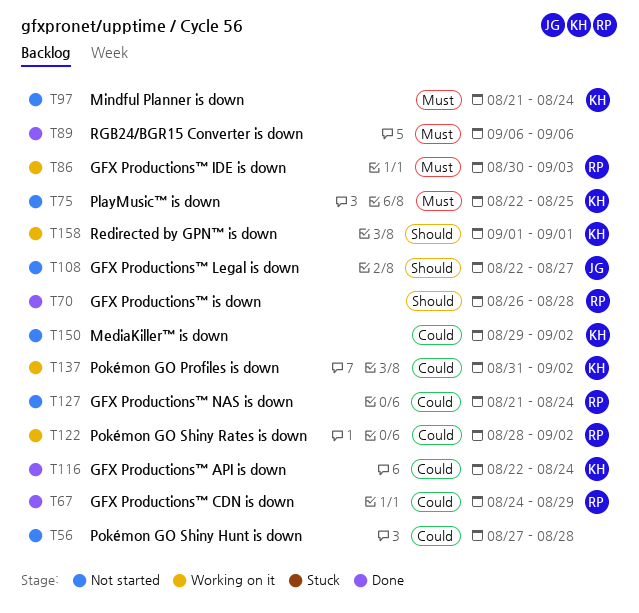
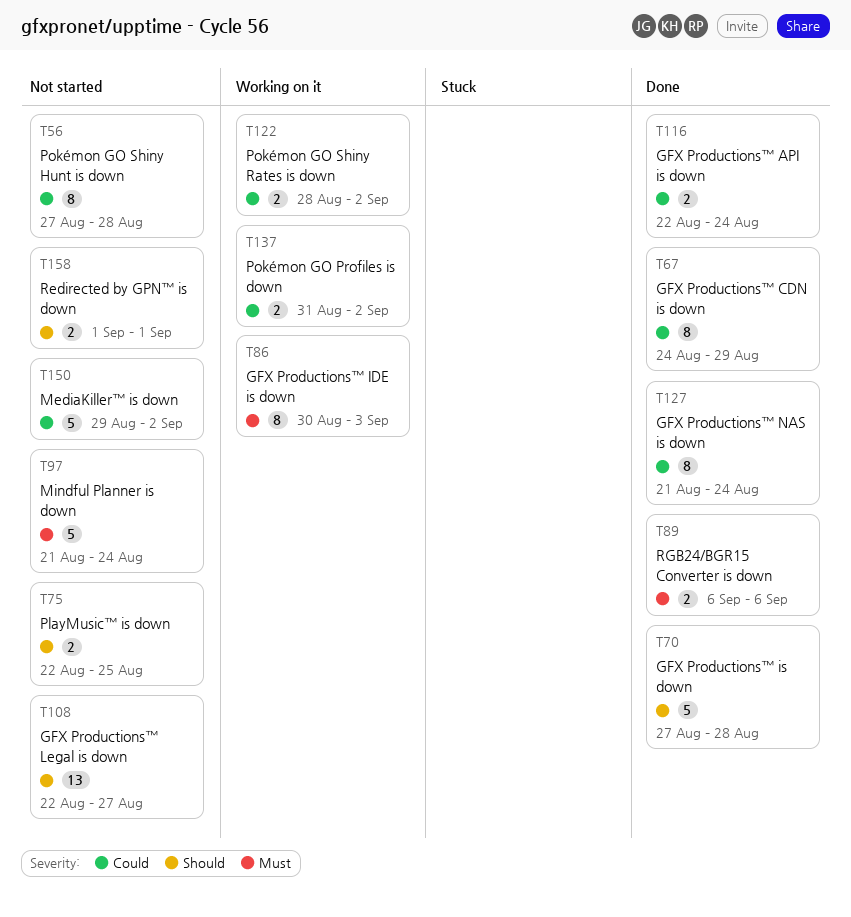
T70, start: Aug 26 -> Aug 27
T75, priority: Must -> Should
T127, status: Not started -> Done
T158, status: Working on it -> Not started

